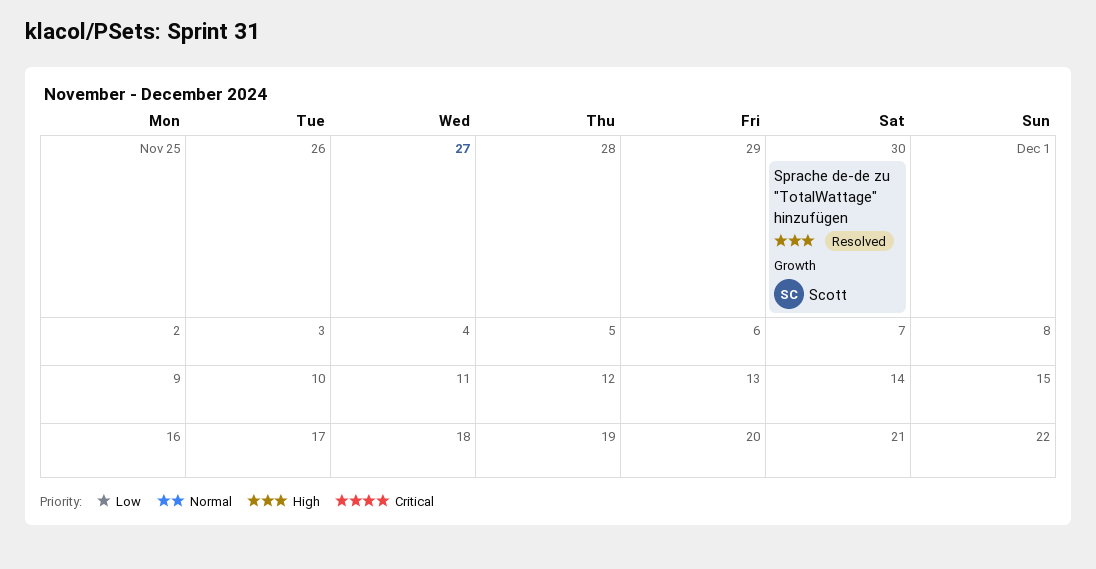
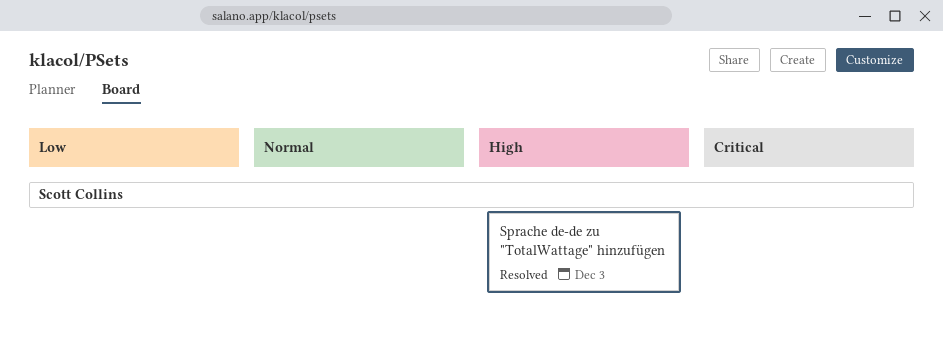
Sprache de-de zu "TotalWattage" hinzufügen, due: Nov 30 -> Dec 3

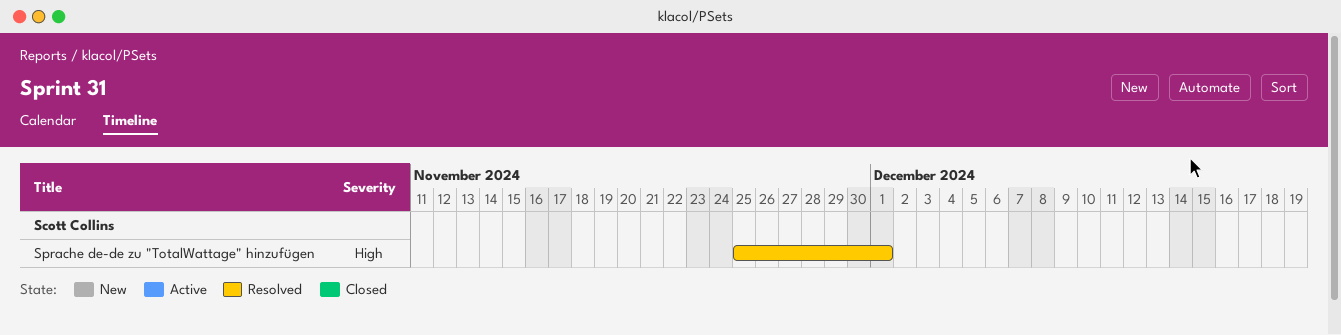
Sprache de-de zu "TotalWattage" hinzufügen, due: Dec 3 -> Dec 1

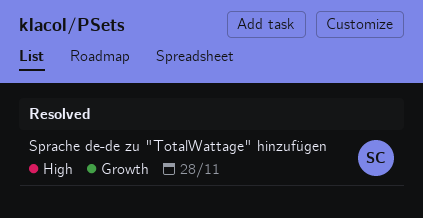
Sprache de-de zu "TotalWattage" hinzufügen, due: Dec 1 -> Nov 28

